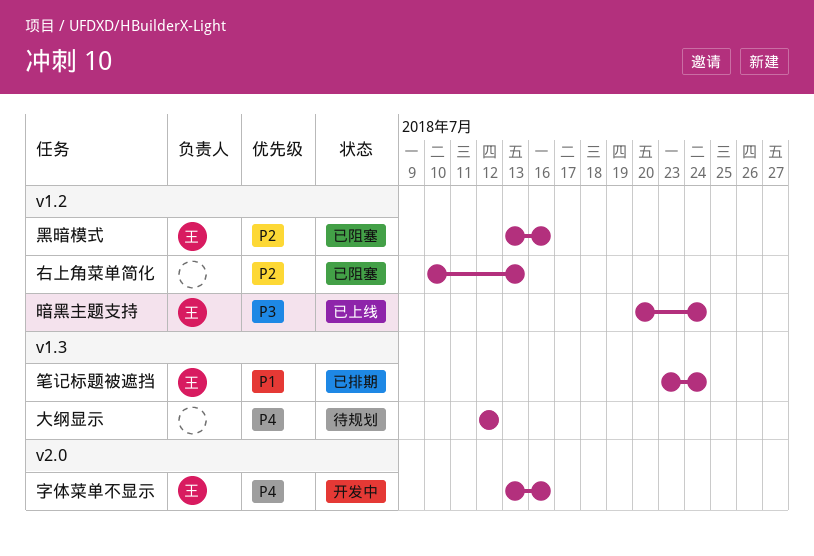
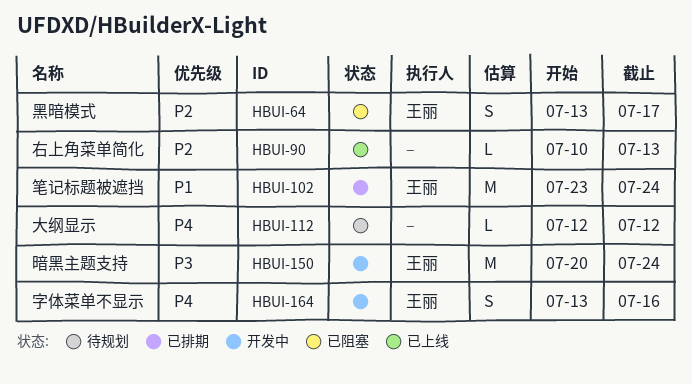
右上角菜单简化, status: 已阻塞 -> 已上线
暗黑主题支持, status: 已上线 -> 开发中
黑暗模式, due: Jul 16 -> Jul 17

